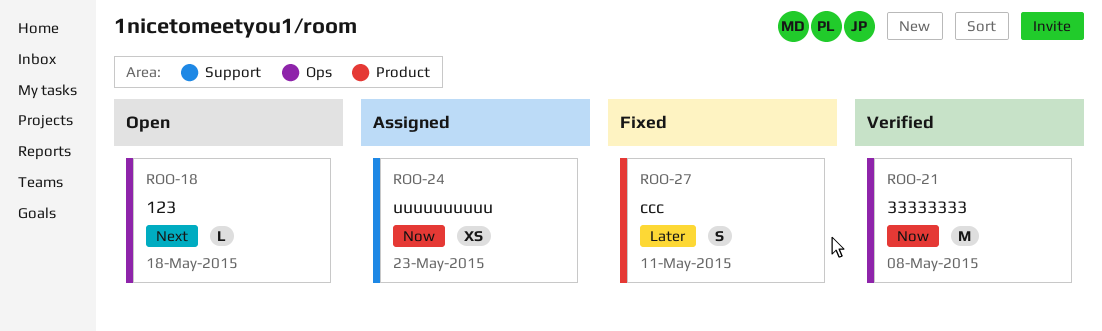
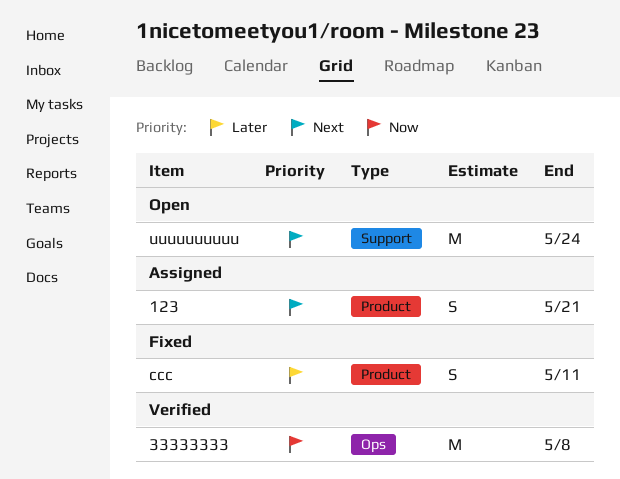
123, status: Open -> Assigned
123, label: Ops -> Product
123, estimate: L -> S
123, due: May 18 -> May 21
uuuuuuuuuu, status: Assigned -> Open
uuuuuuuuuu, priority: Now -> Next
uuuuuuuuuu, estimate: XS -> M
uuuuuuuuuu, due: May 23 -> May 24

